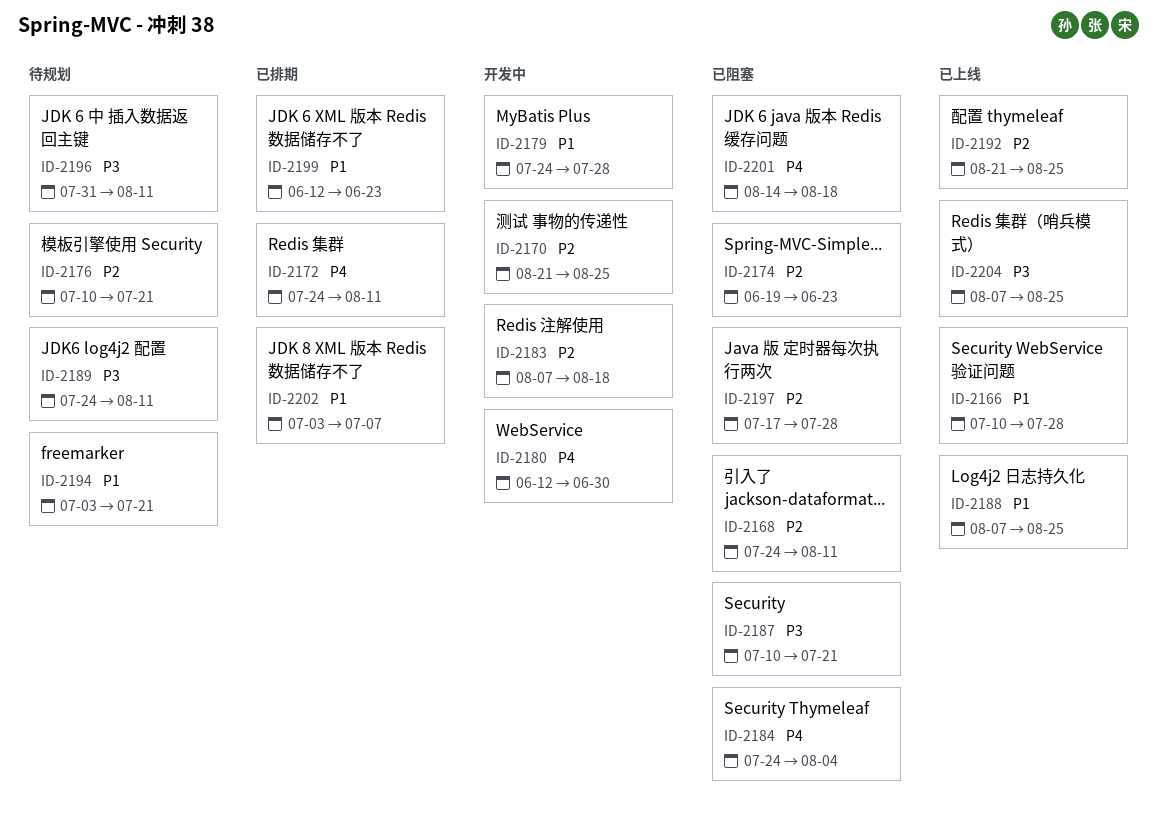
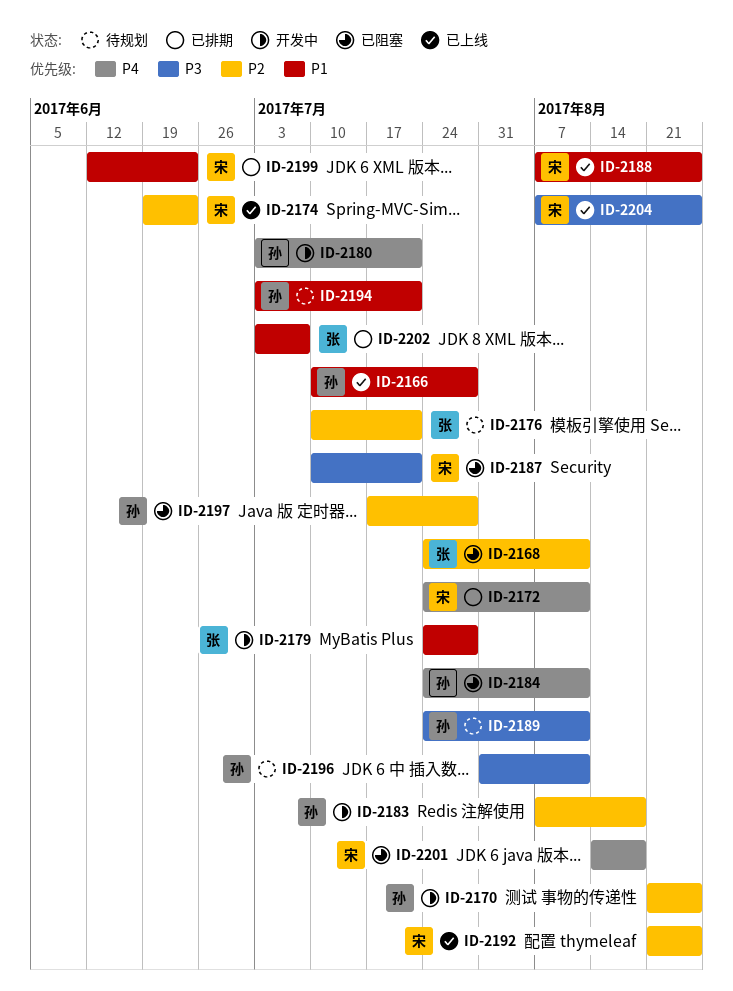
ID-2174, status: 已阻塞 -> 已上线
ID-2180, start: Jun 12 -> Jul 3
ID-2180, due: Jun 30 -> Jul 21
ID-2184, due: Aug 4 -> Aug 11

